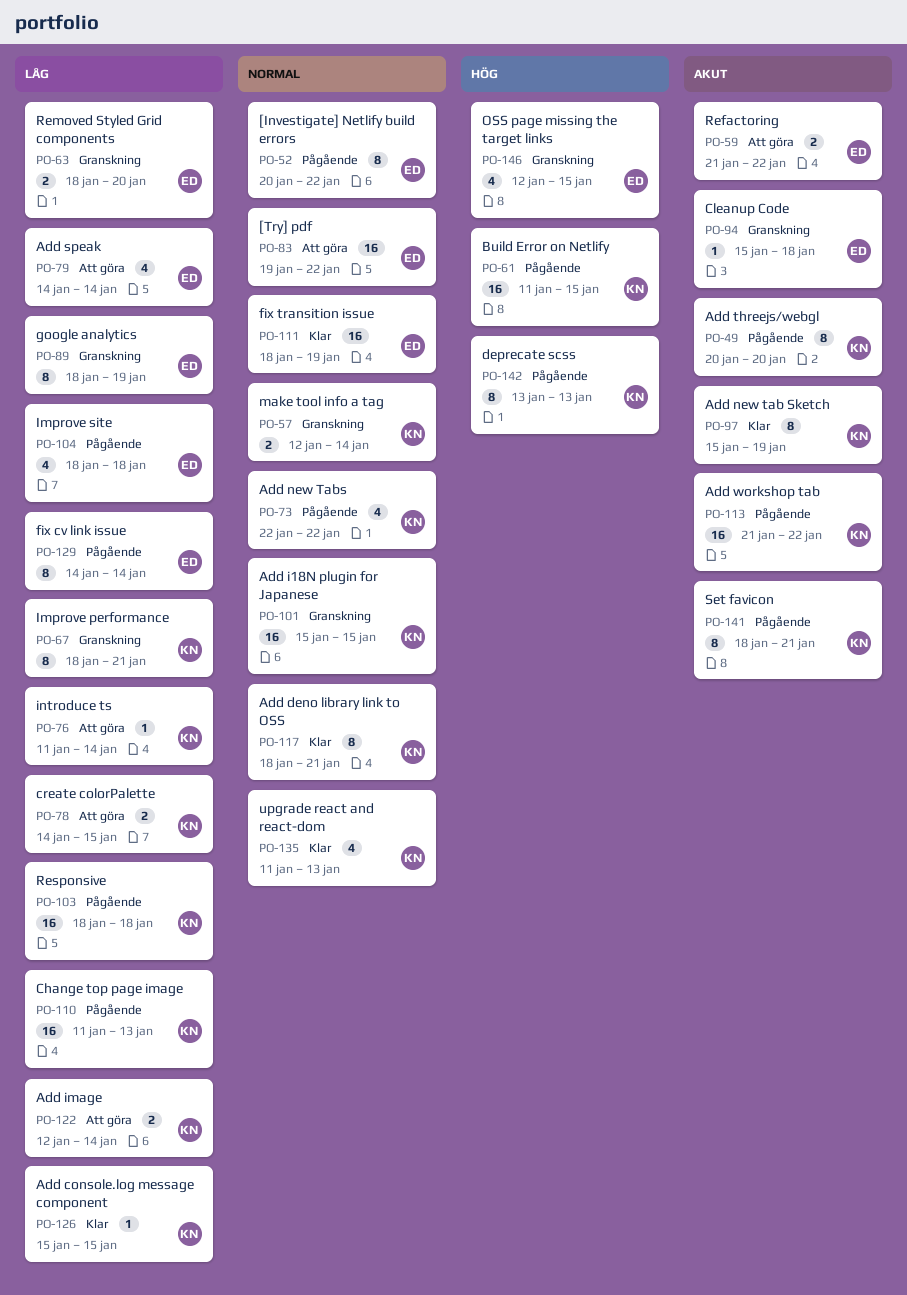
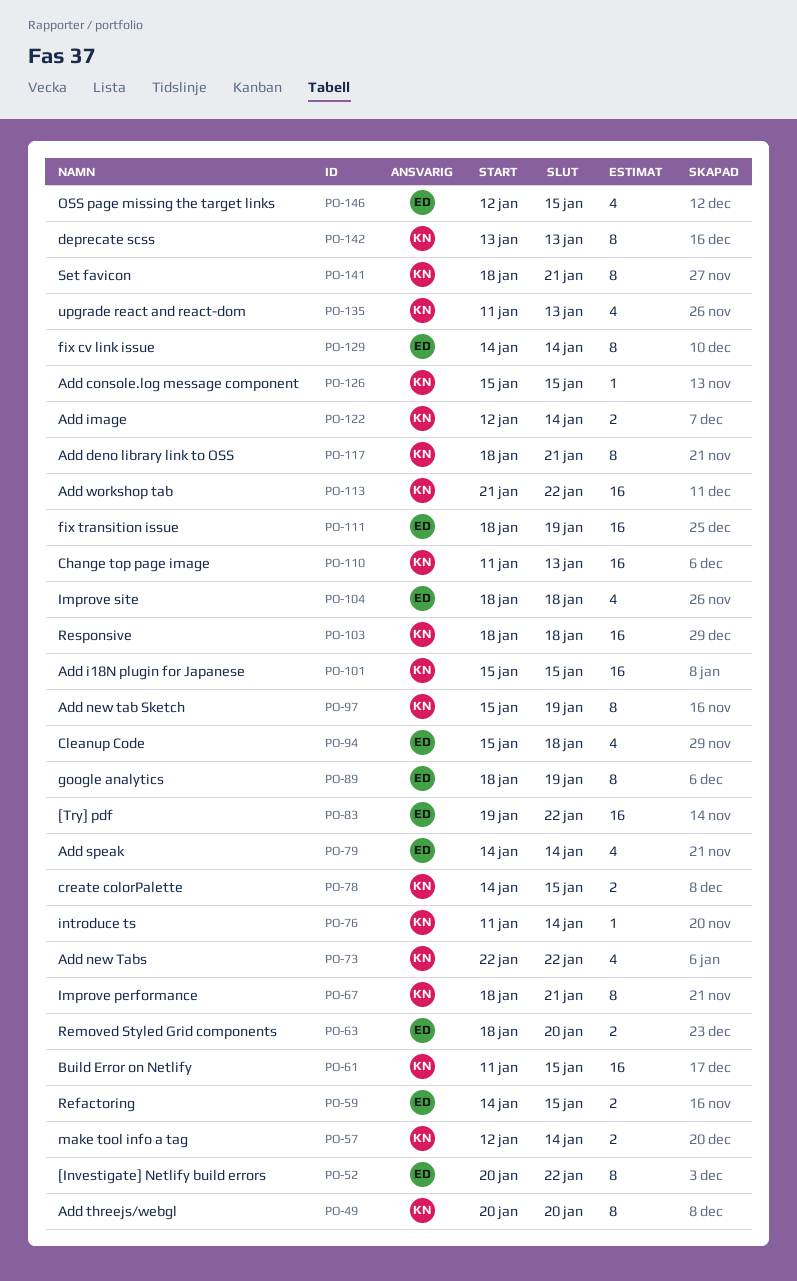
PO-59, start: Jan 21 -> Jan 14
PO-59, due: Jan 22 -> Jan 15
PO-94, estimate: 1 -> 4

